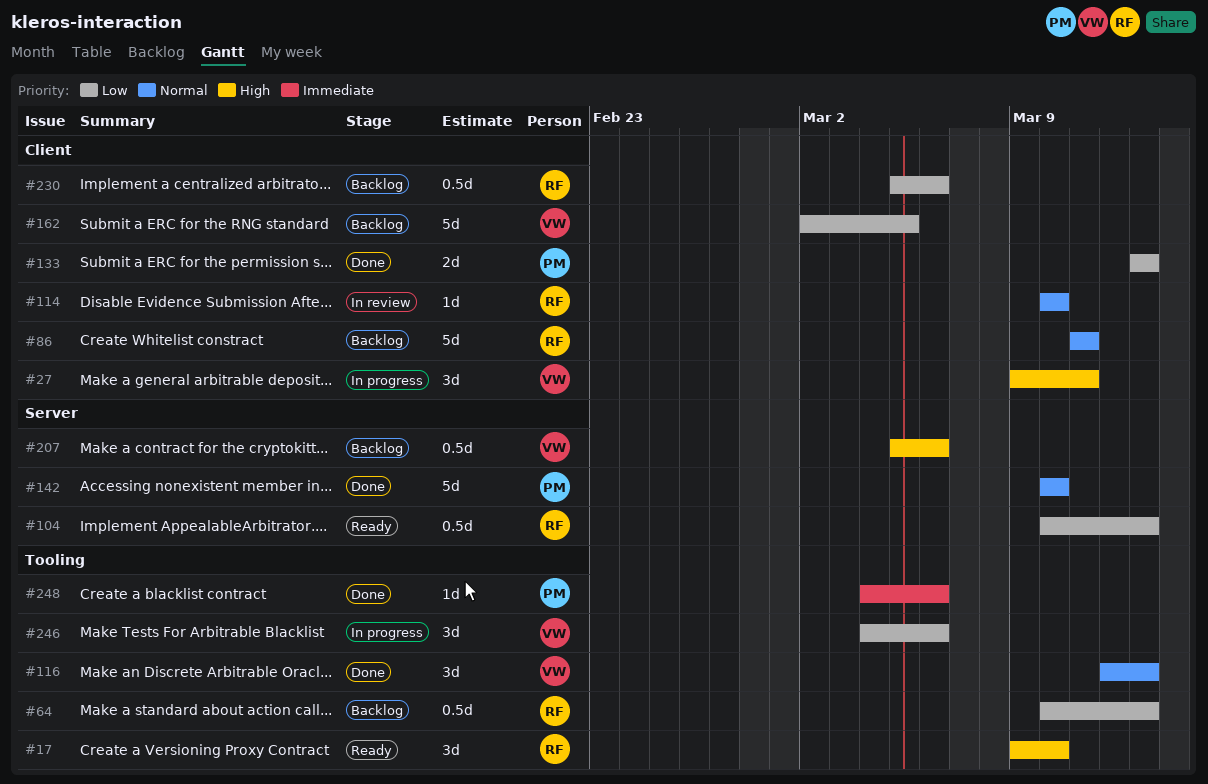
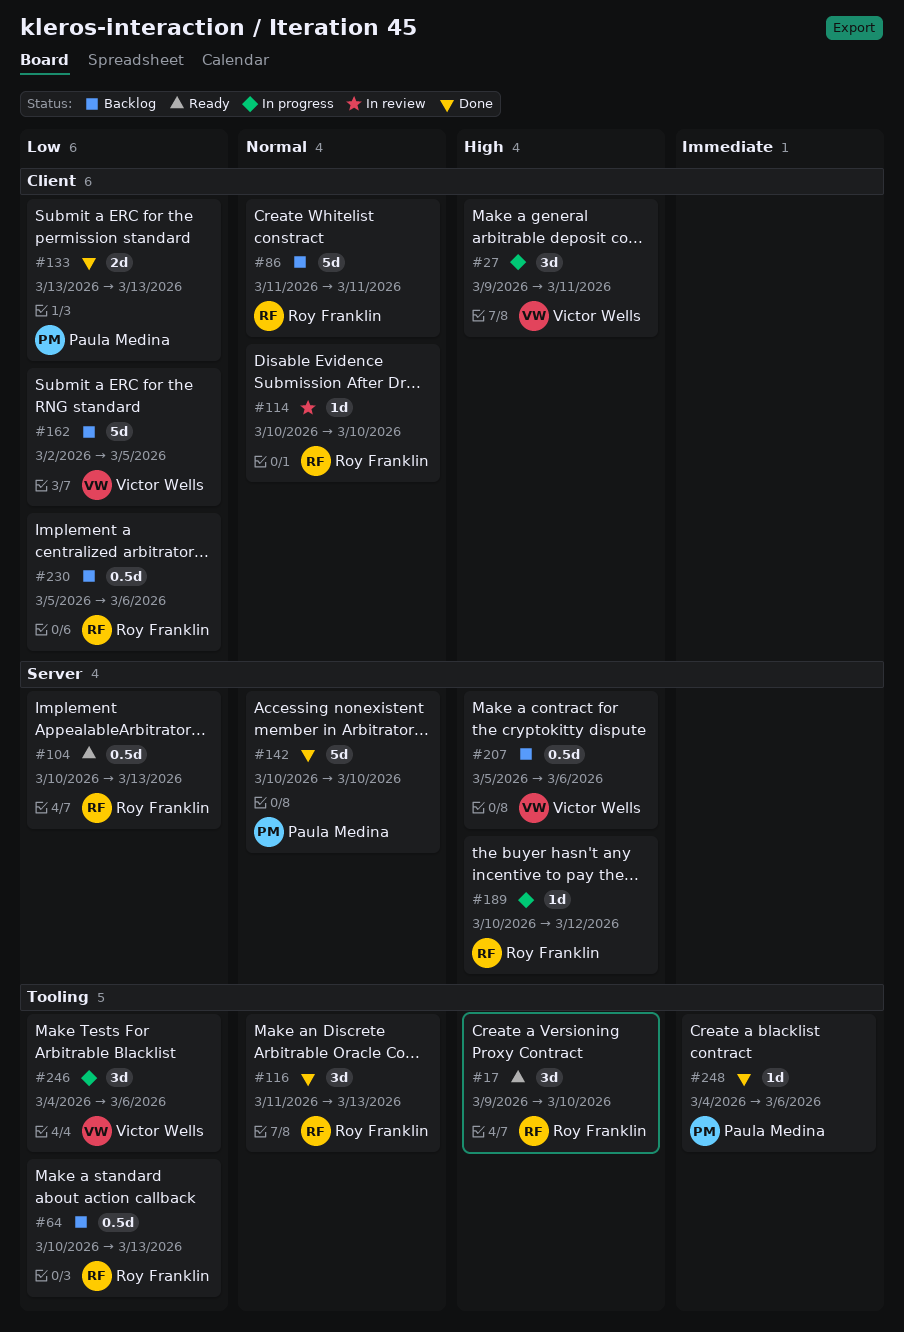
#116, owner: Victor Wells -> Roy Franklin
#116, start: Mar 12 -> Mar 11
#189: none -> present

